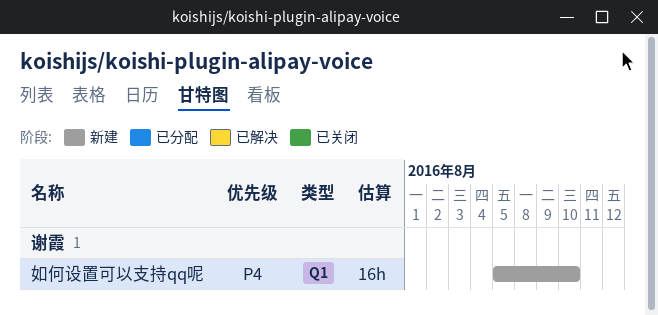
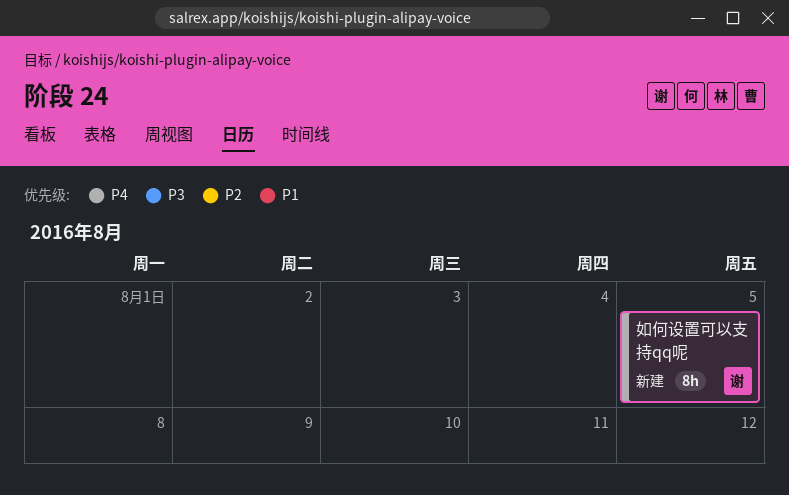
如何设置可以支持qq呢, estimate: 16h -> 8h
如何设置可以支持qq呢, due: Aug 10 -> Aug 5

